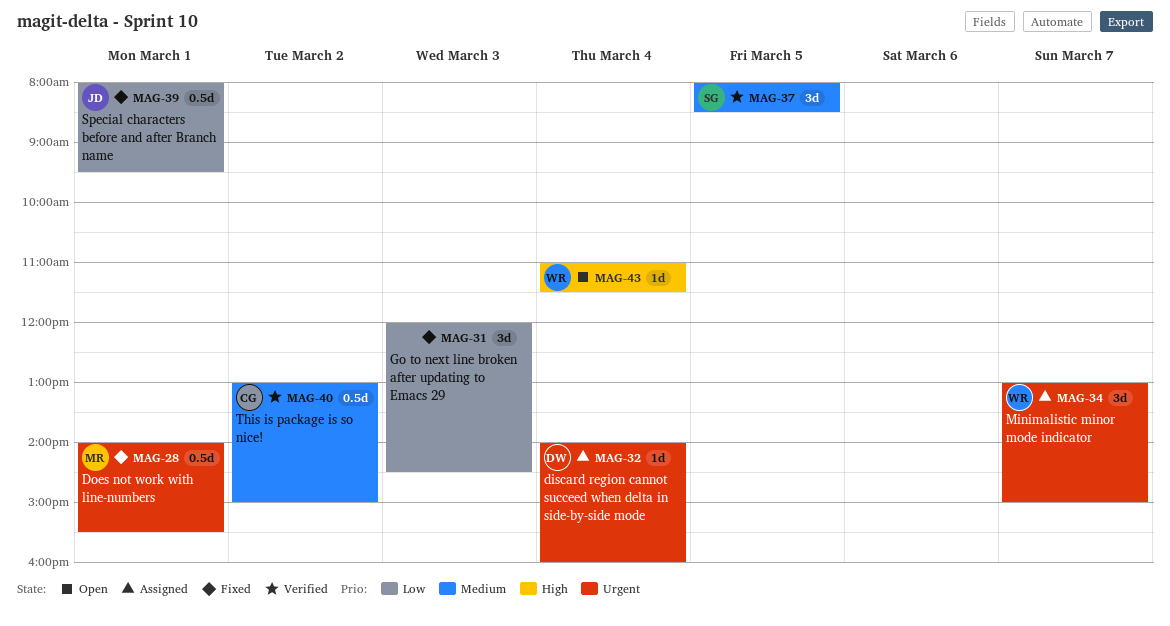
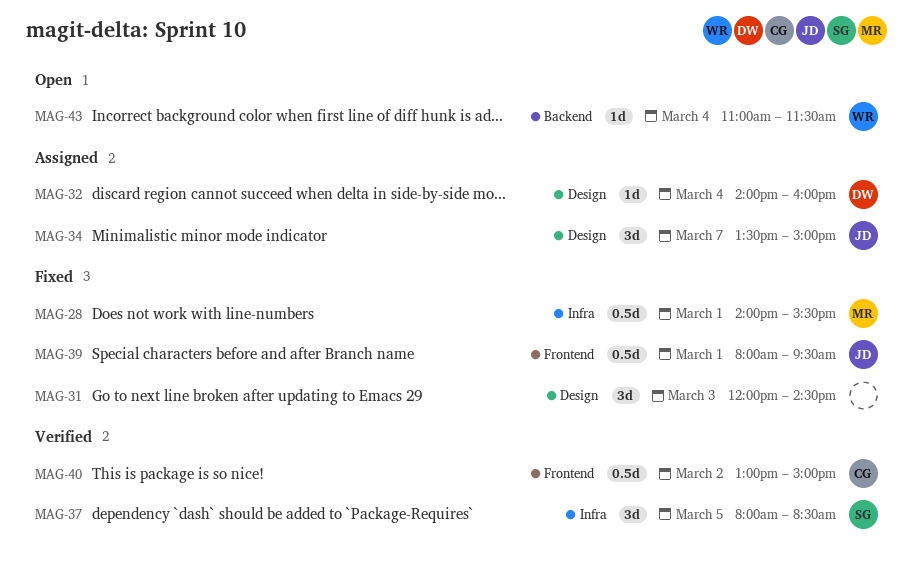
MAG-34, owner: WR -> JD
MAG-34, begins: 13:00 -> 13:30

